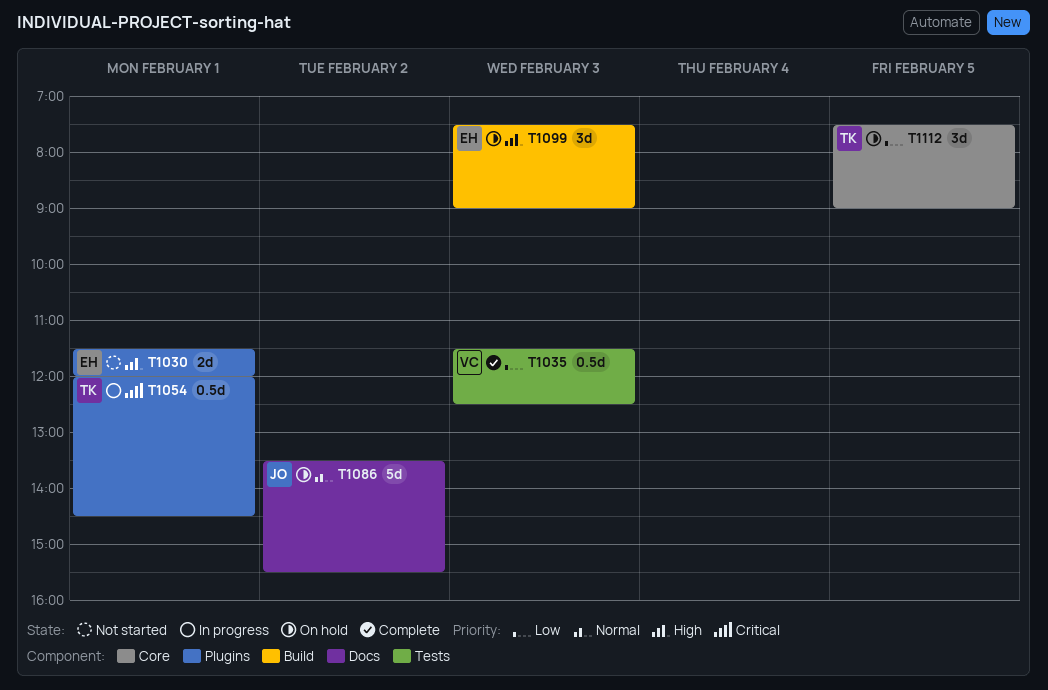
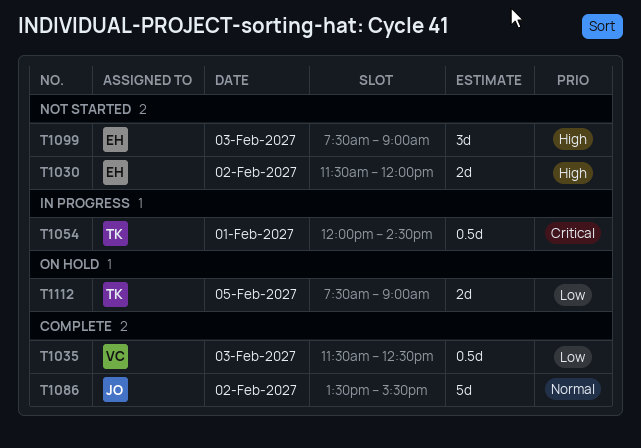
T1030, day: Feb 1 -> Feb 2
T1086, status: On hold -> Complete
T1099, status: On hold -> Not started
T1112, estimate: 3d -> 2d

